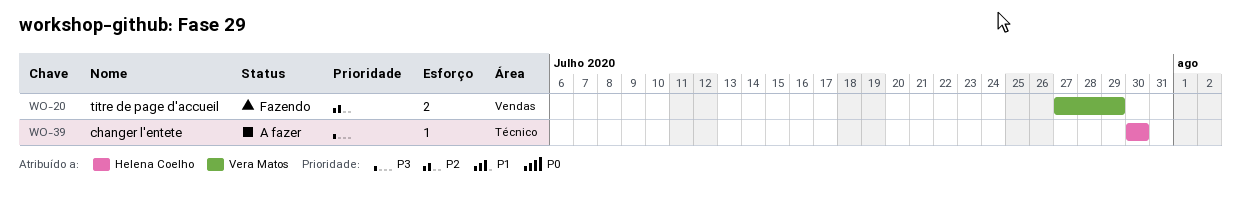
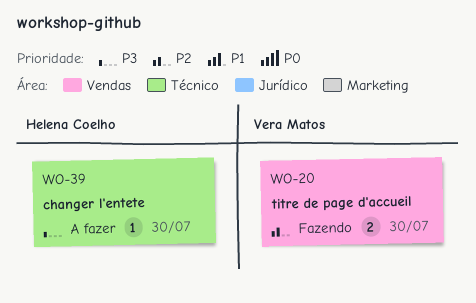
WO-20, due: Jul 29 -> Jul 30

